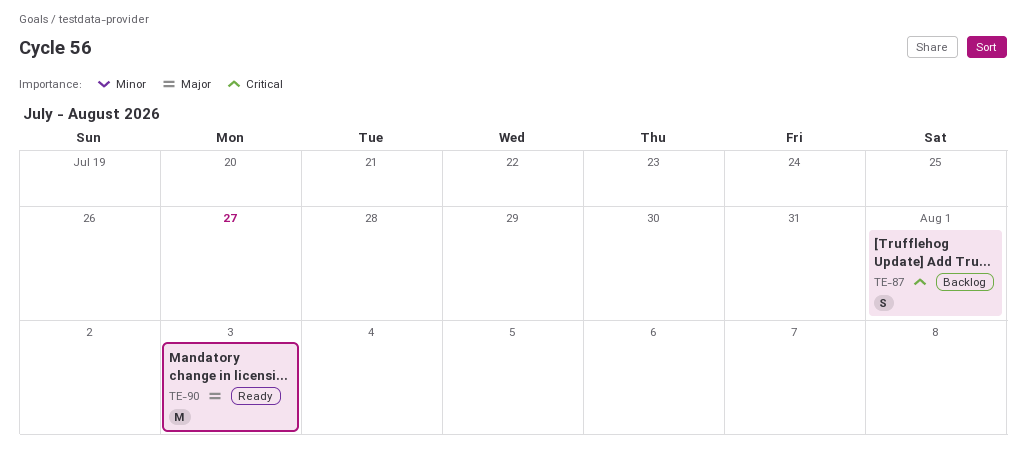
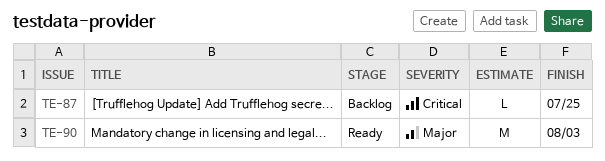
TE-87, estimate: S -> L
TE-87, due: Aug 1 -> Jul 25

